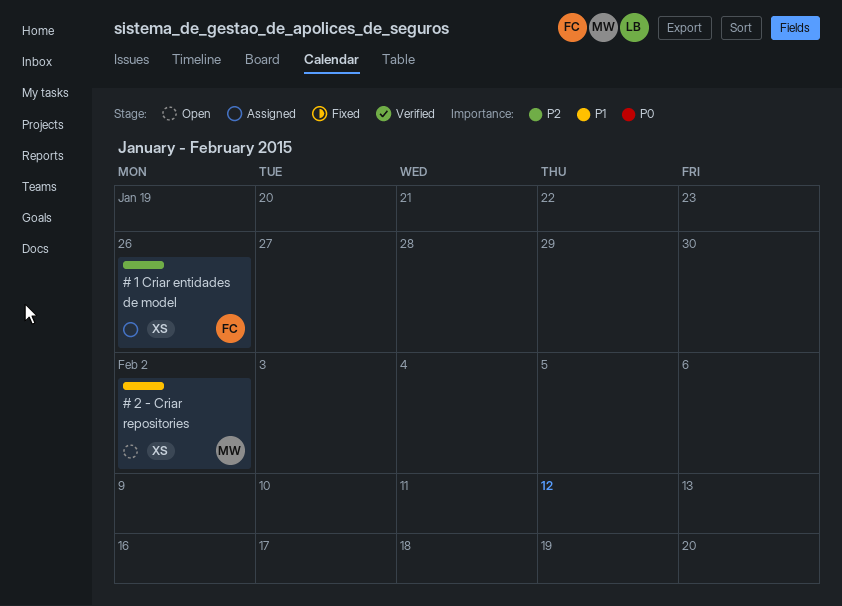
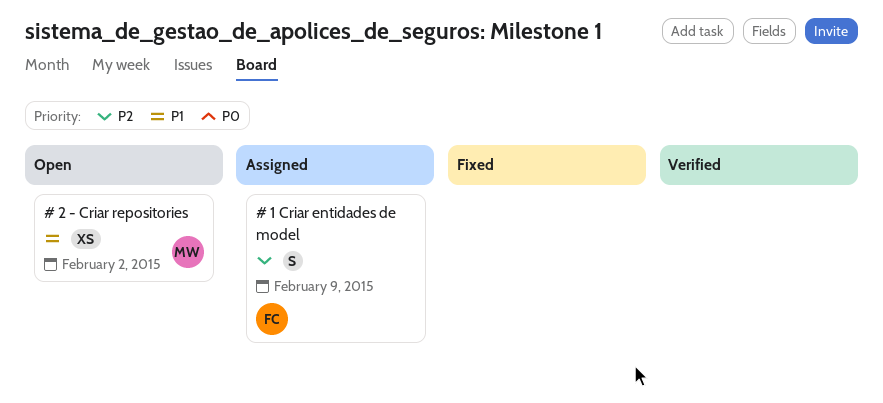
# 1 Criar entidades de model, estimate: XS -> S
# 1 Criar entidades de model, due: Jan 26 -> Feb 9

